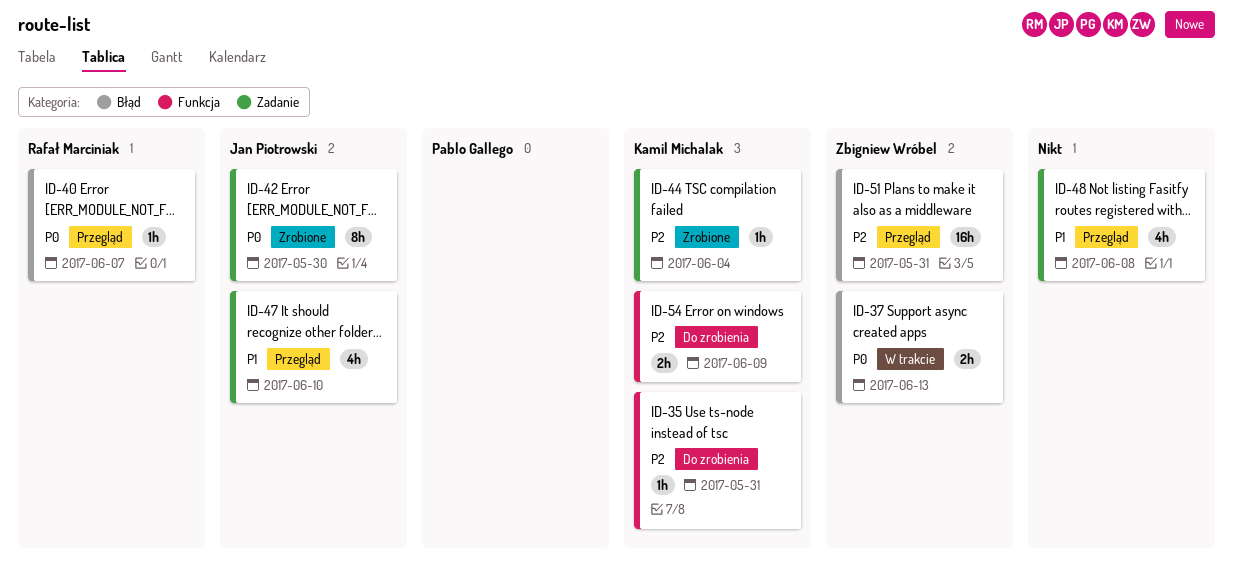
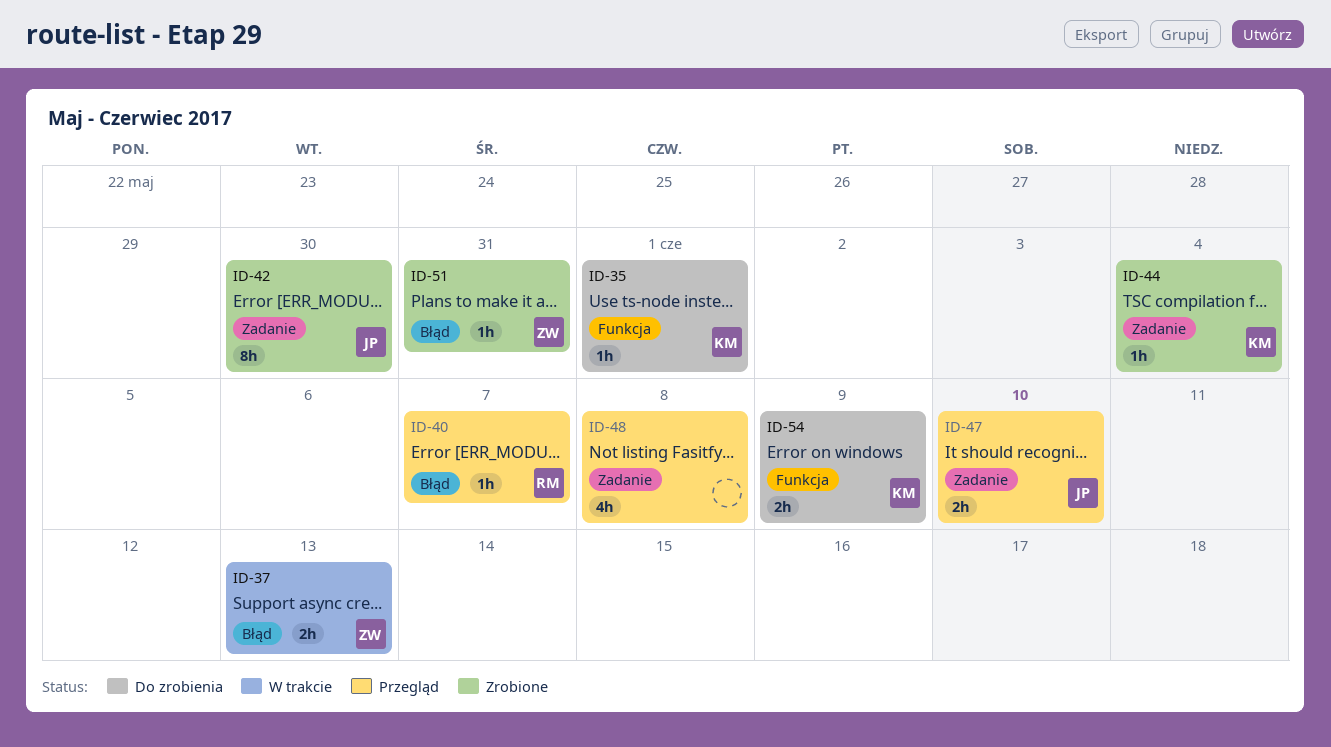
ID-35, due: May 31 -> Jun 1
ID-47, estimate: 4h -> 2h
ID-51, status: Przegląd -> Zrobione
ID-51, estimate: 16h -> 1h

